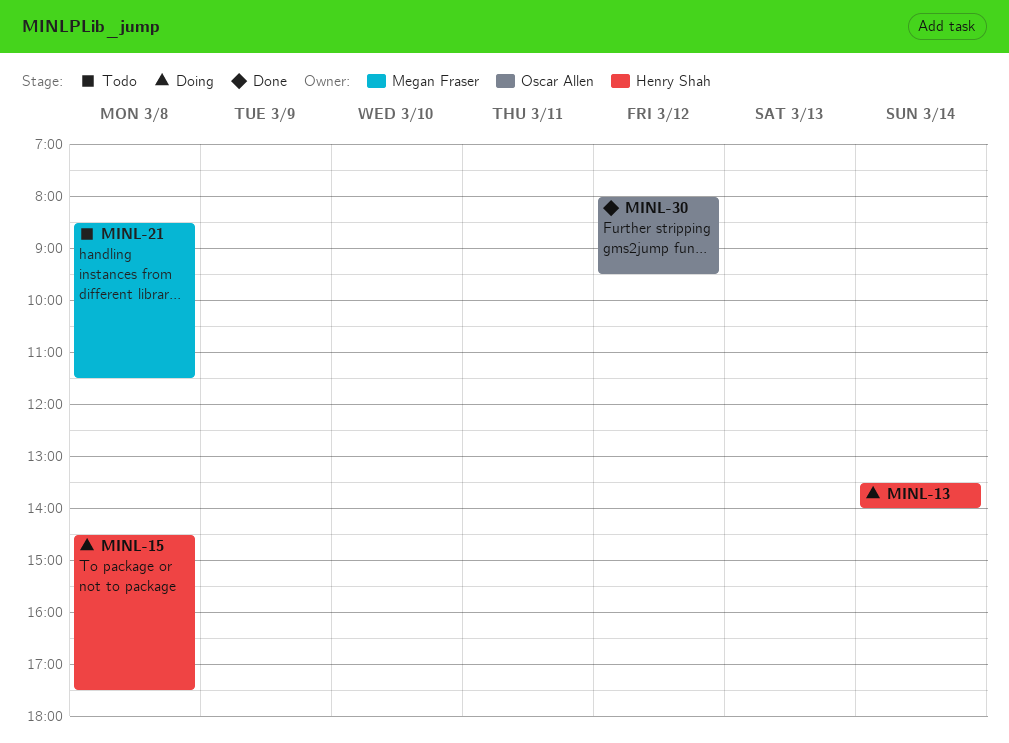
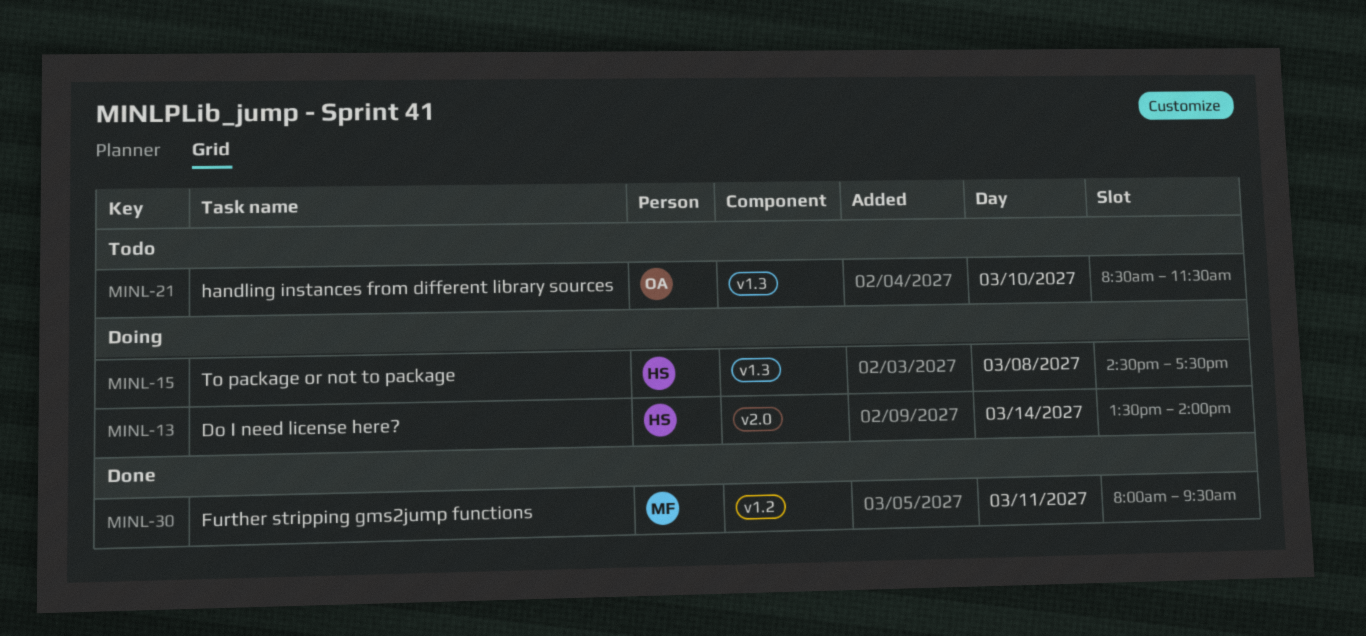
MINL-21, owner: Megan Fraser -> Oscar Allen
MINL-21, day: Mar 8 -> Mar 10
MINL-30, owner: Oscar Allen -> Megan Fraser
MINL-30, day: Mar 12 -> Mar 11

